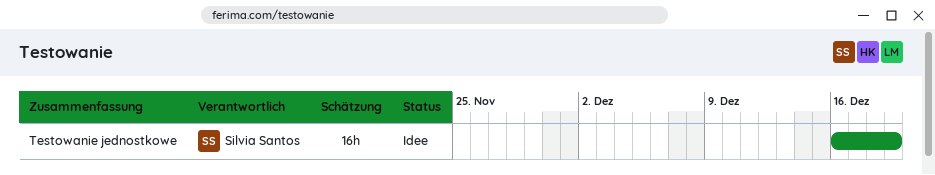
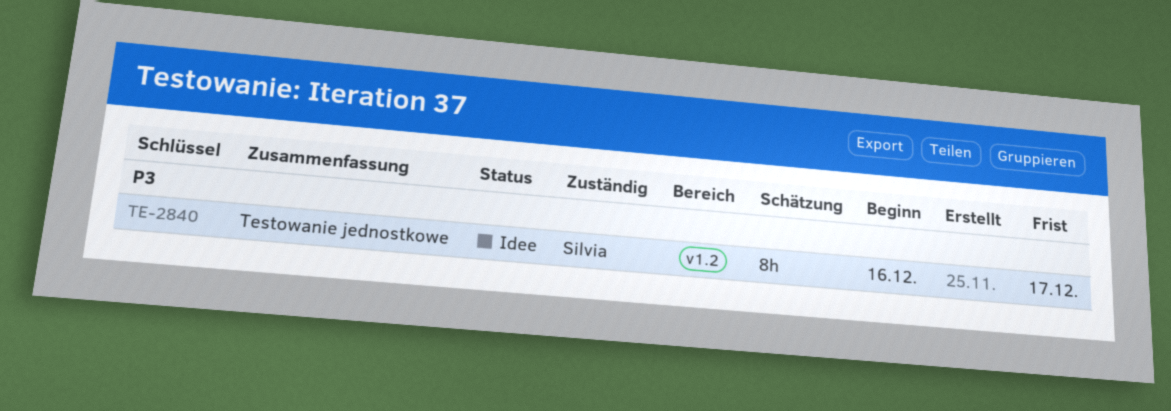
Testowanie jednostkowe, estimate: 16h -> 8h
Testowanie jednostkowe, due: Dec 19 -> Dec 17

